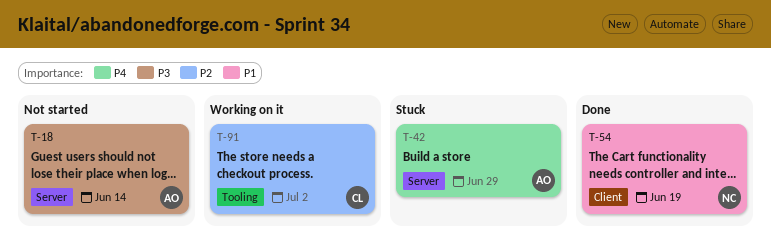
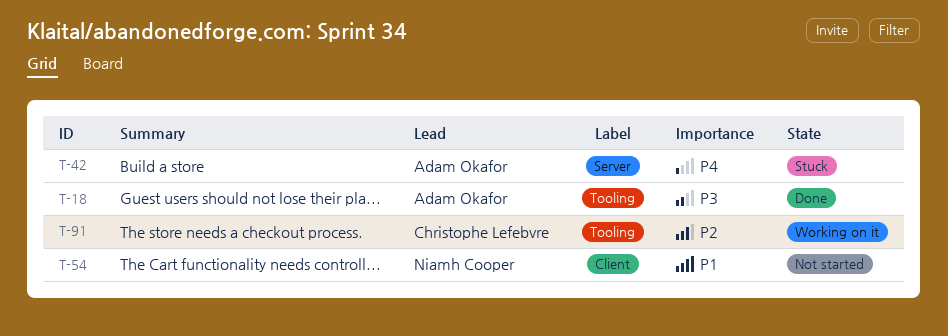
T-18, status: Not started -> Done
T-18, label: Server -> Tooling
T-54, status: Done -> Not started

